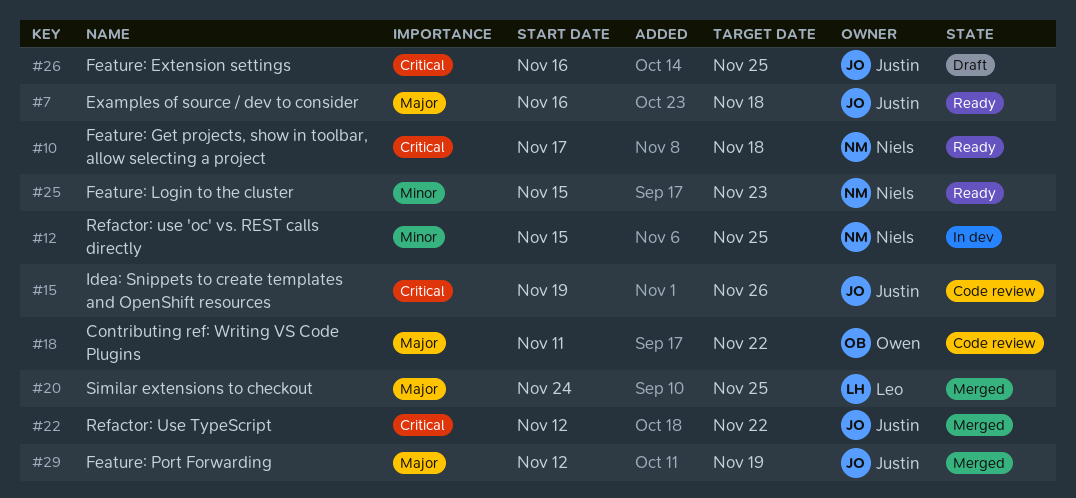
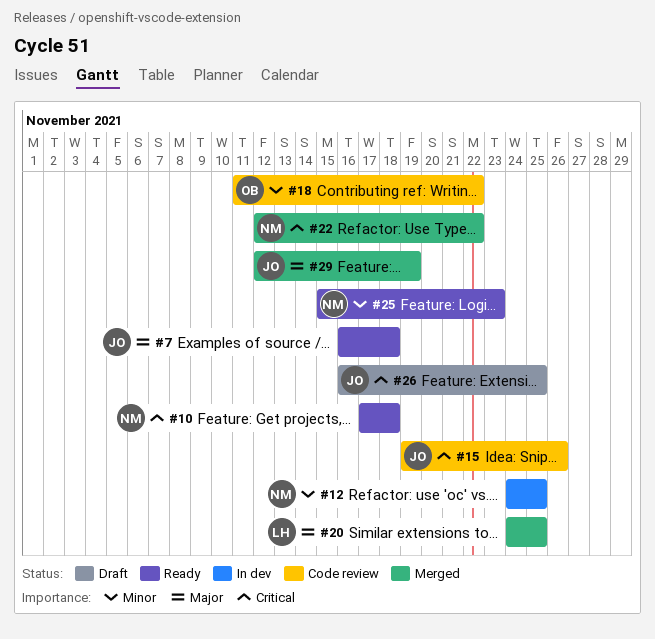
#12, start: Nov 15 -> Nov 24
#18, priority: Major -> Minor
#22, owner: Justin -> Niels

